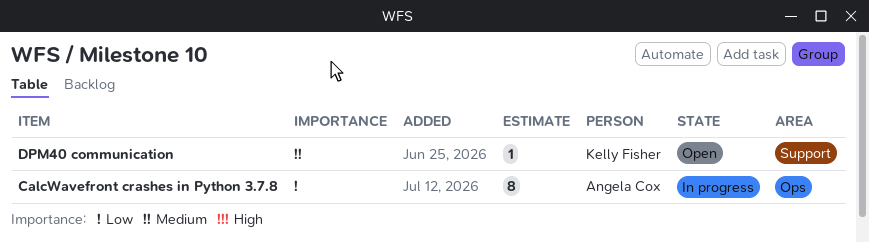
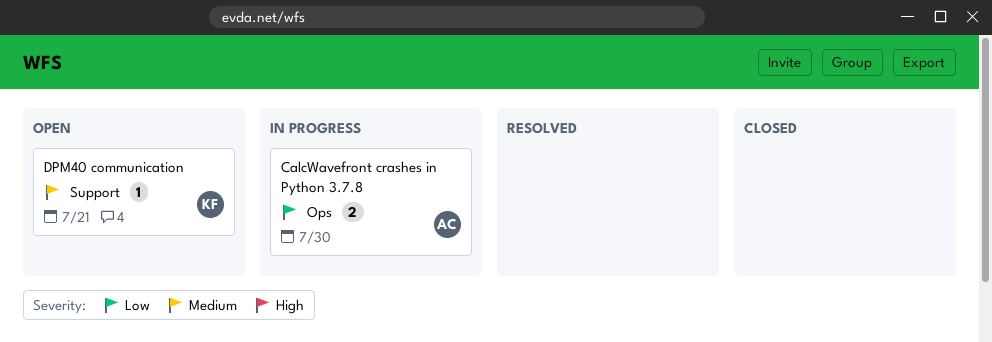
CalcWavefront crashes in Python 3.7.8, estimate: 8 -> 2

